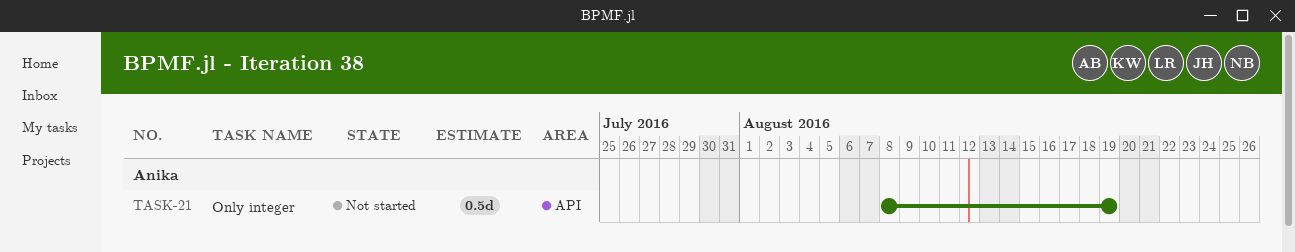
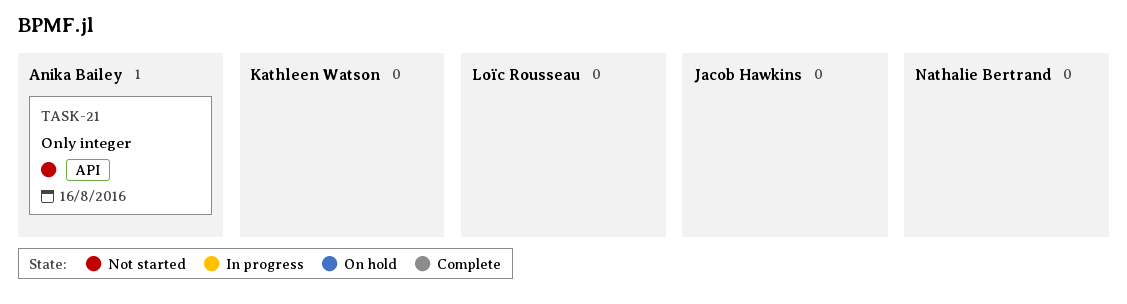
TASK-21, due: Aug 19 -> Aug 16

